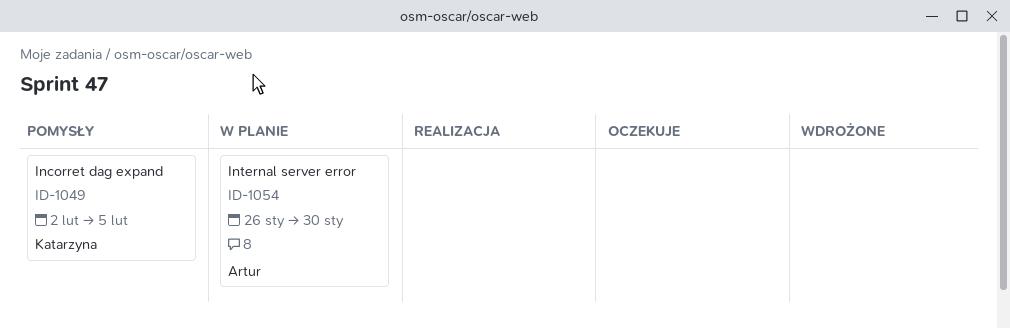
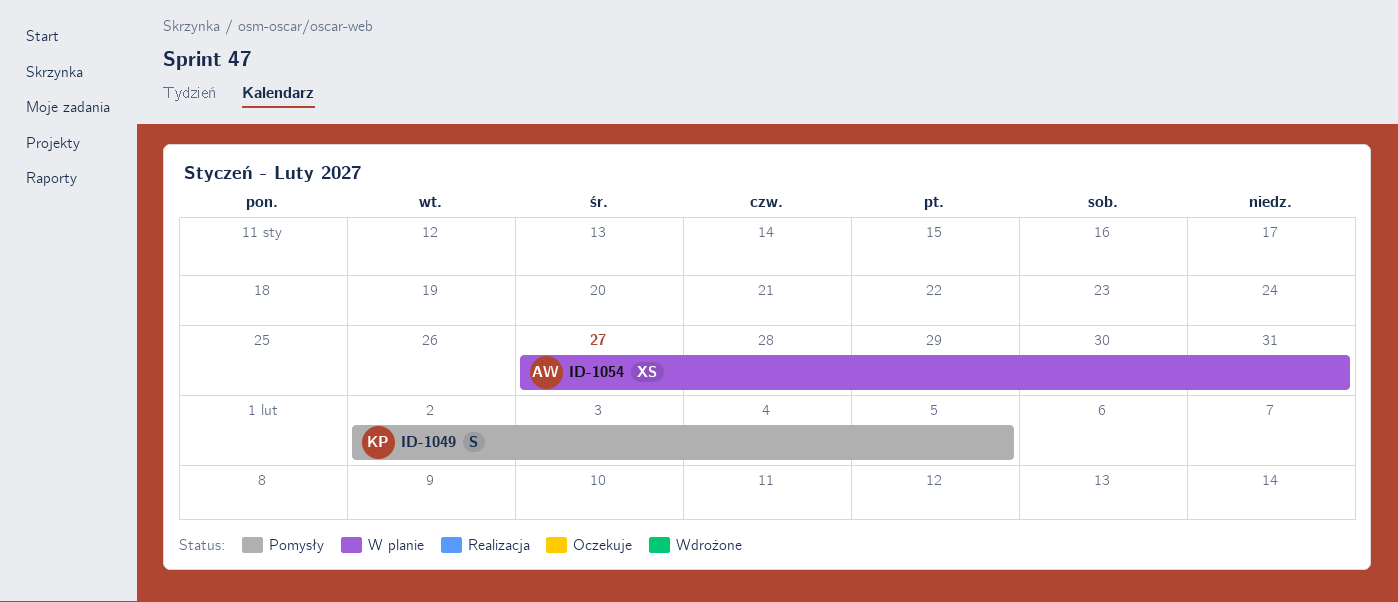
ID-1054, start: Jan 26 -> Jan 27
ID-1054, due: Jan 30 -> Jan 31

